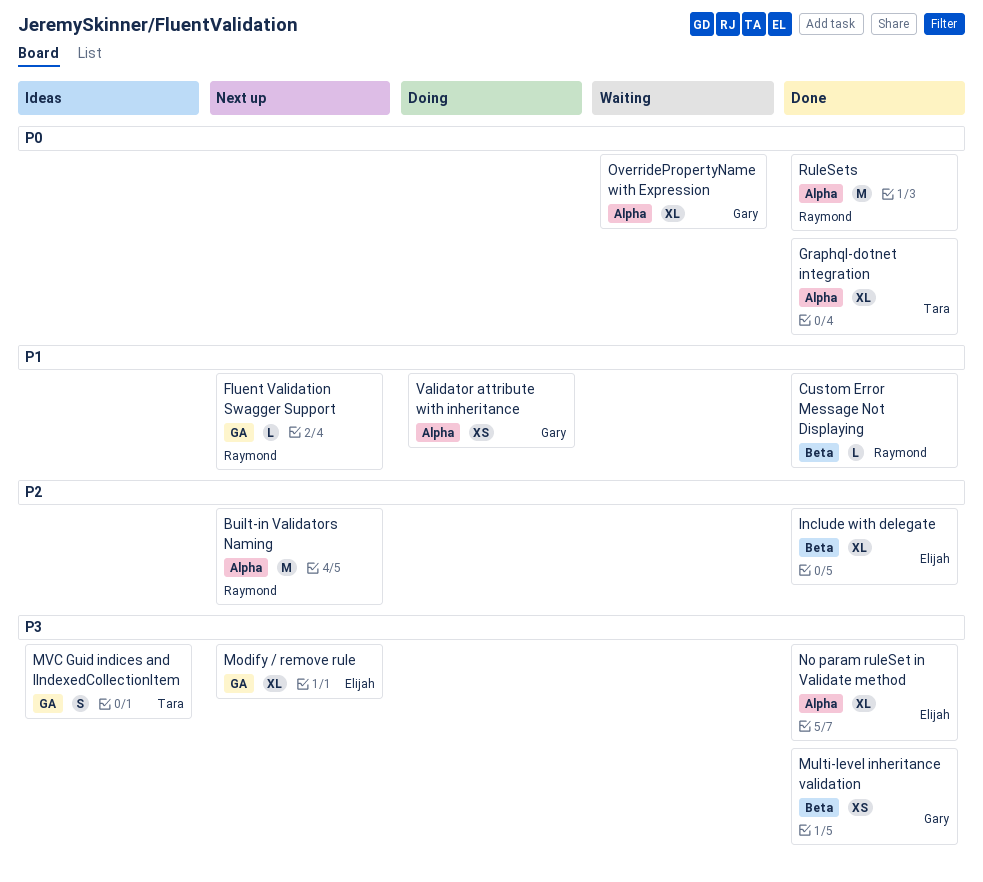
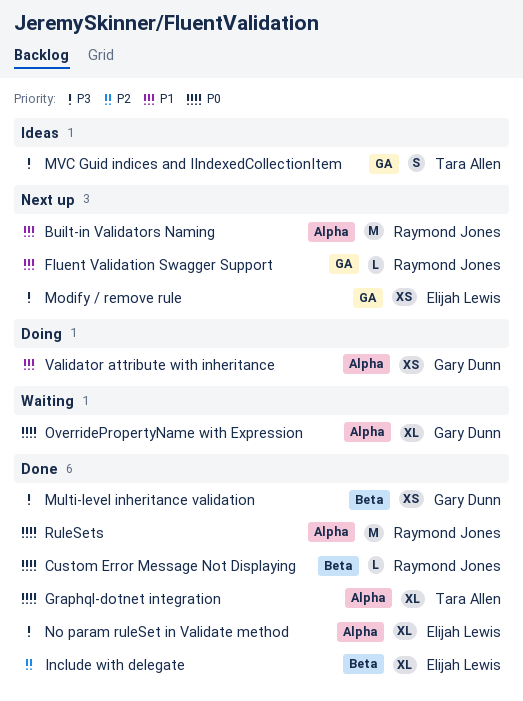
Built-in Validators Naming, priority: P2 -> P1
Custom Error Message Not Displaying, priority: P1 -> P0
Modify / remove rule, estimate: XL -> XS

